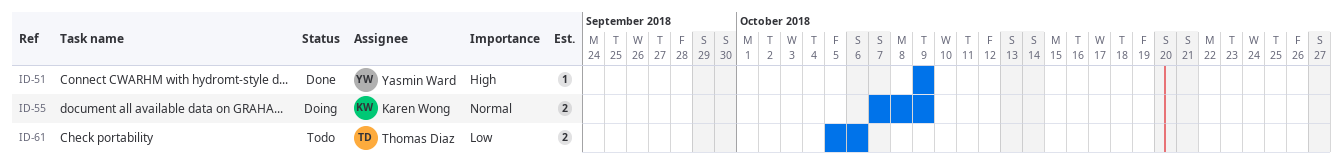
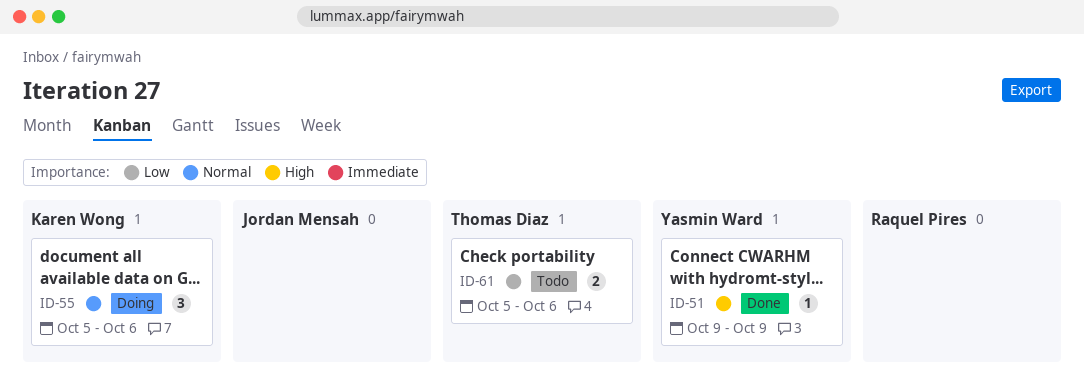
ID-55, estimate: 2 -> 3
ID-55, start: Oct 7 -> Oct 5
ID-55, due: Oct 9 -> Oct 6

